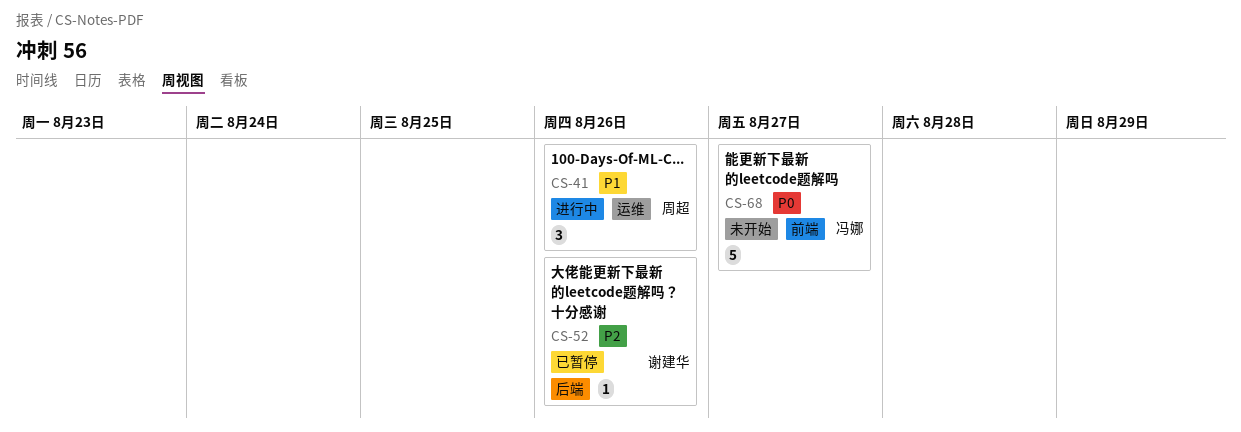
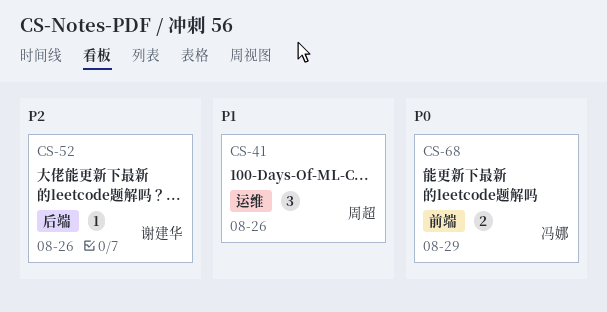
CS-68, estimate: 5 -> 2
CS-68, due: Aug 27 -> Aug 29

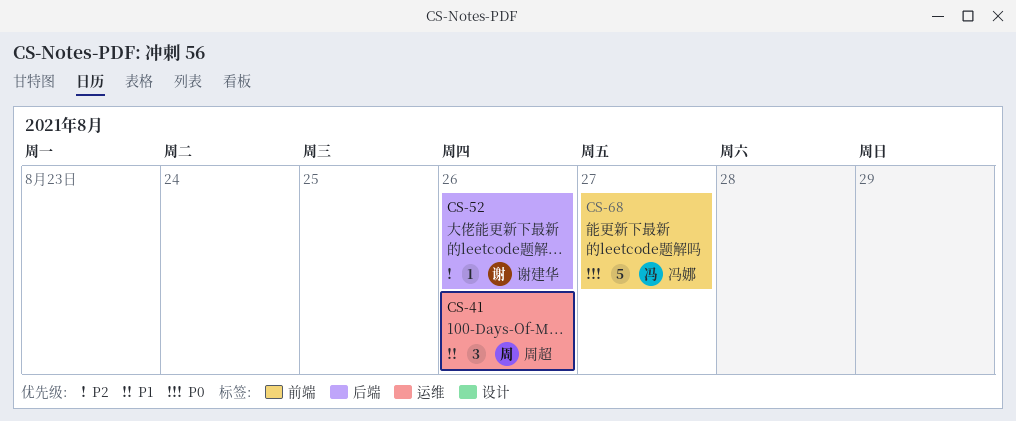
CS-68, estimate: 2 -> 5
CS-68, due: Aug 29 -> Aug 27

